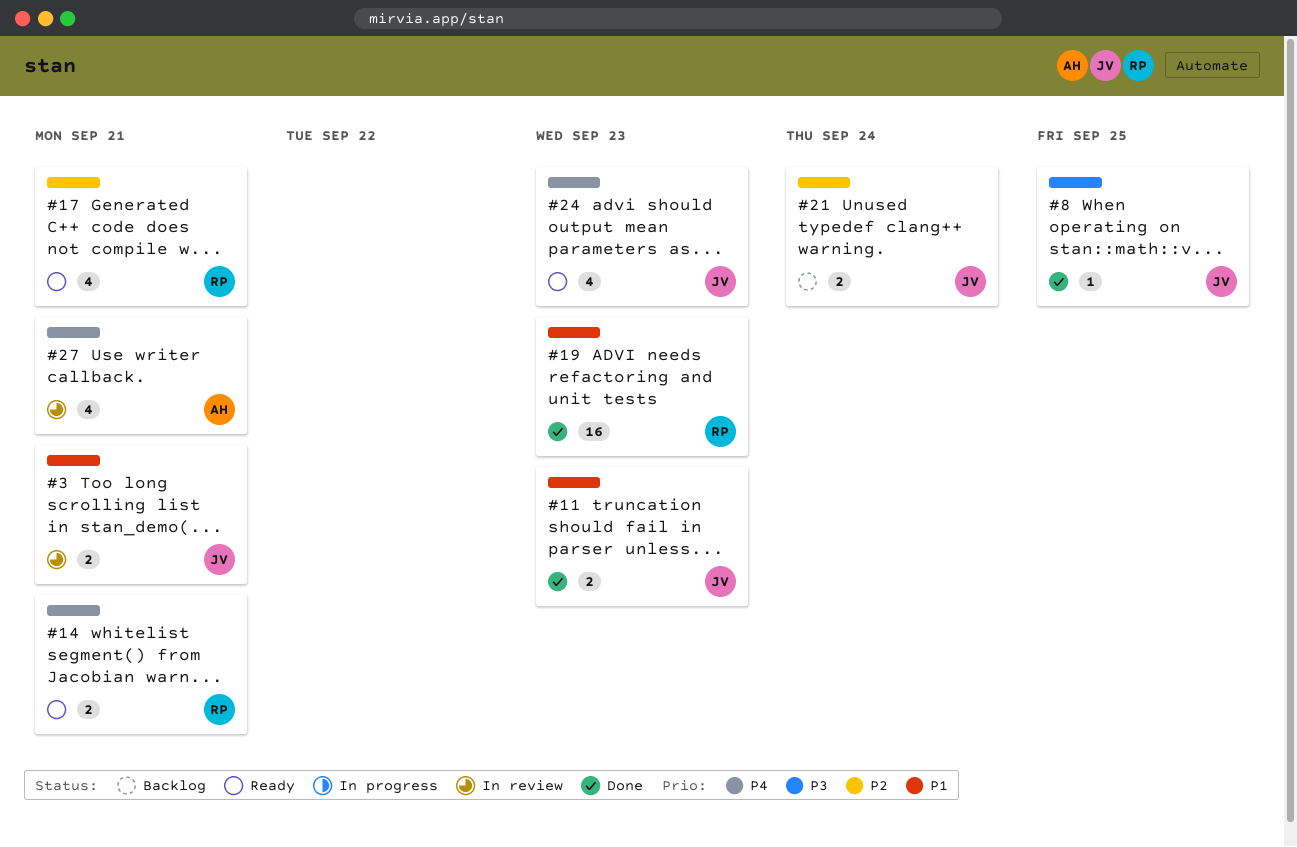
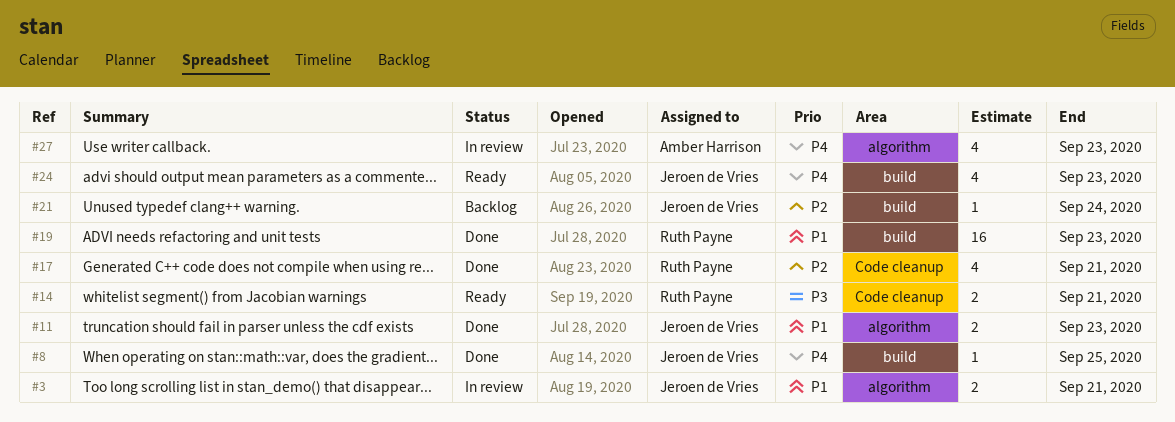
#8, priority: P3 -> P4
#14, priority: P4 -> P3
#17, status: Ready -> Done
#21, estimate: 2 -> 1
#27, due: Sep 21 -> Sep 23

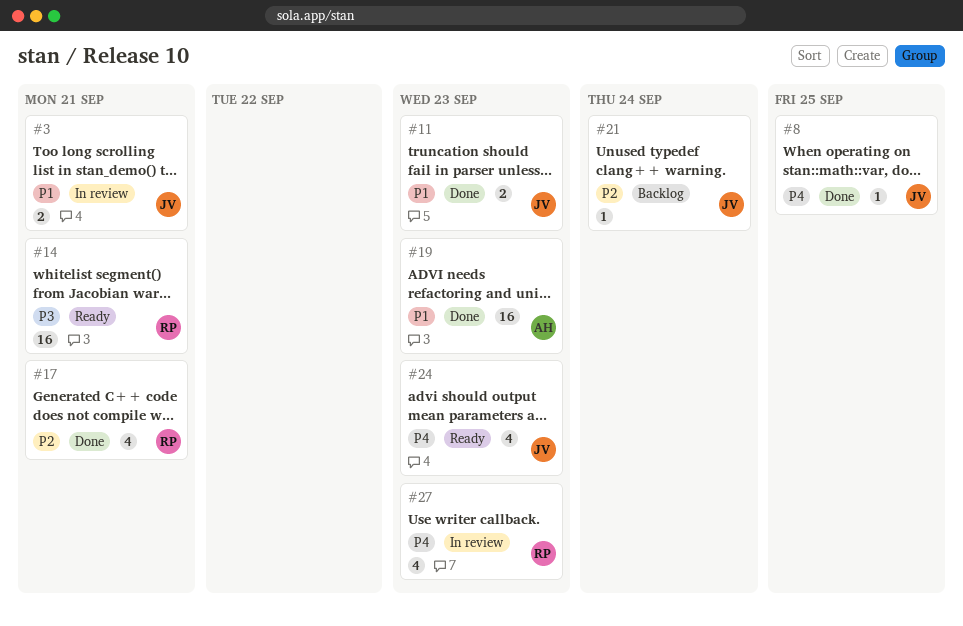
#14, estimate: 2 -> 16
#19, owner: Ruth Payne -> Amber Harrison
#27, owner: Amber Harrison -> Ruth Payne

